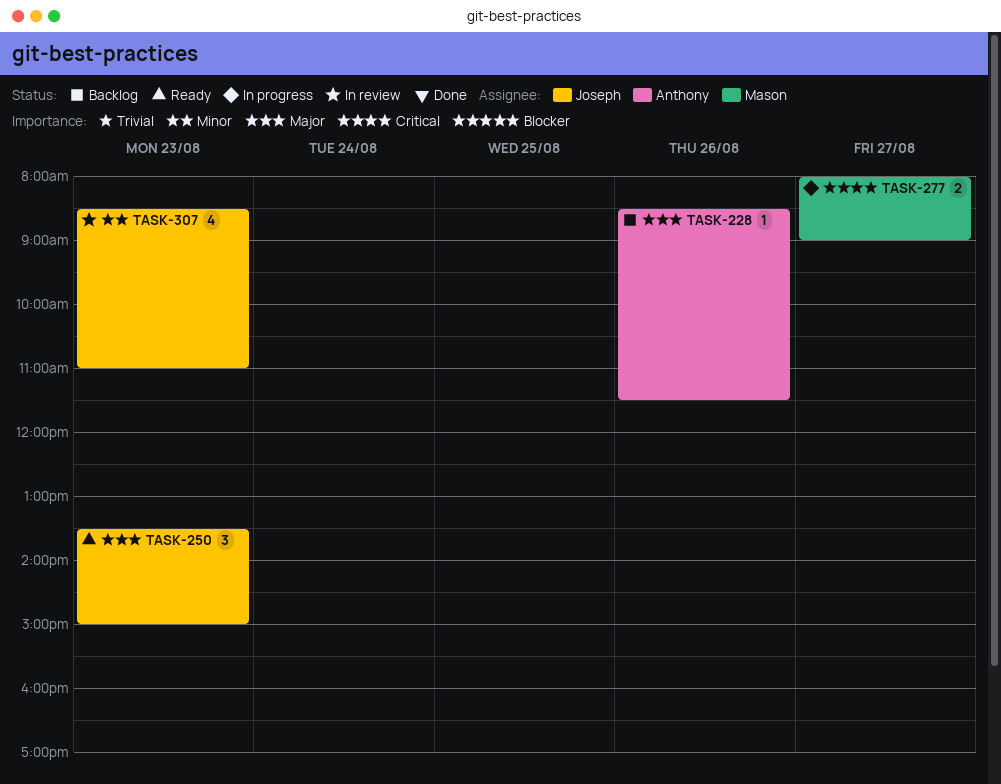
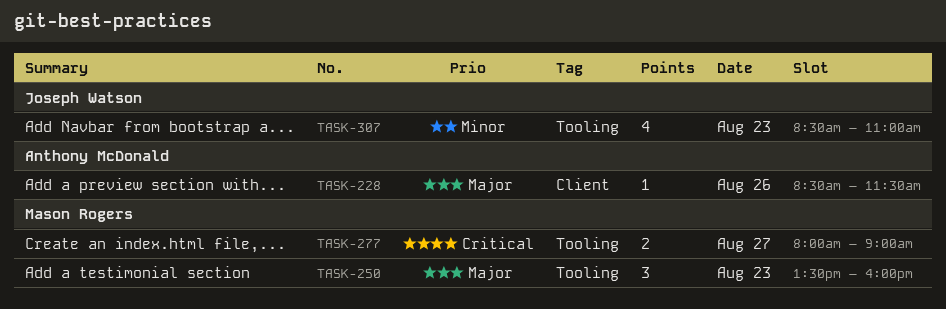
TASK-250, owner: Joseph Watson -> Mason Rogers
TASK-250, ends: 15:00 -> 16:00

